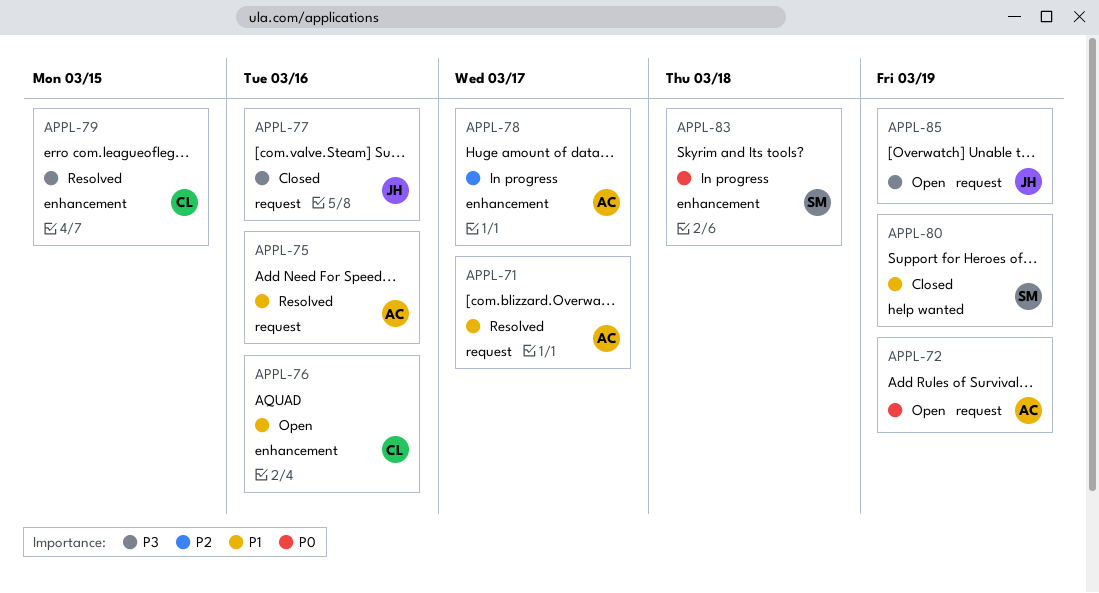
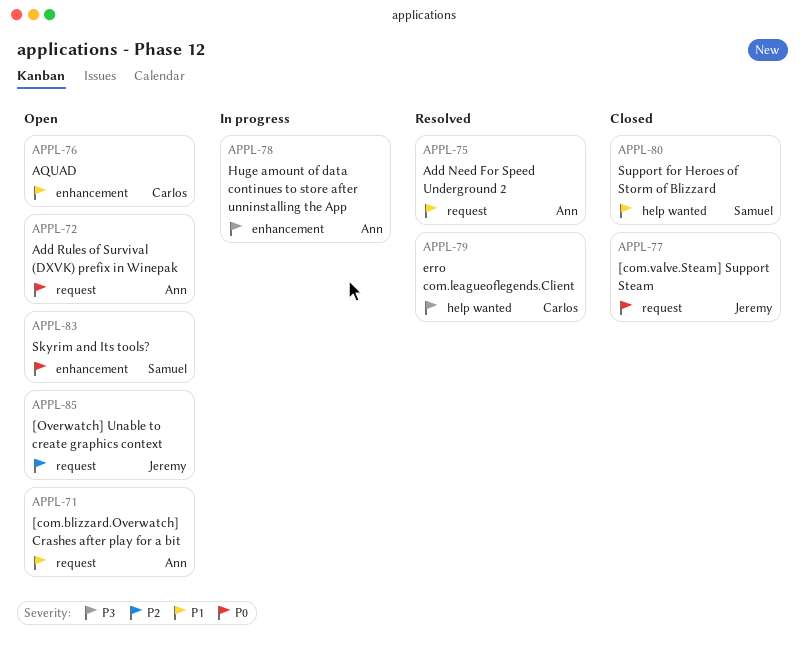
APPL-71, status: Resolved -> Open
APPL-77, priority: P3 -> P0
APPL-78, priority: P2 -> P3
APPL-79, label: enhancement -> help wanted
APPL-83, status: In progress -> Open
APPL-85, priority: P3 -> P2

